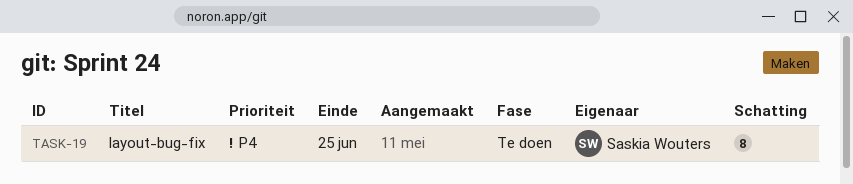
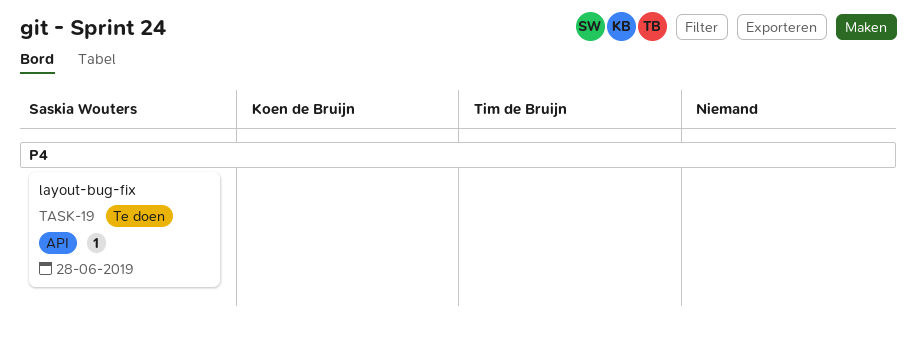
TASK-19, estimate: 8 -> 1
TASK-19, due: Jun 25 -> Jun 28

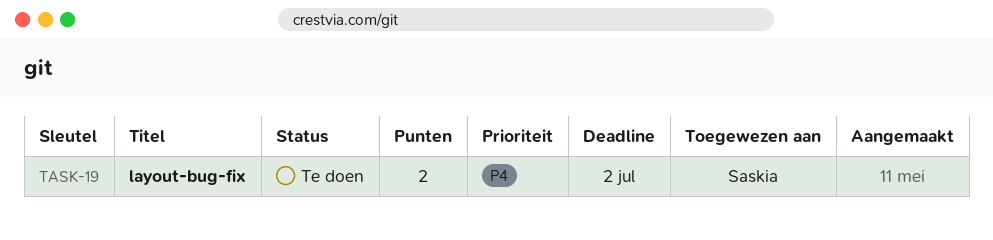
TASK-19, estimate: 1 -> 2
TASK-19, due: Jun 28 -> Jul 2

